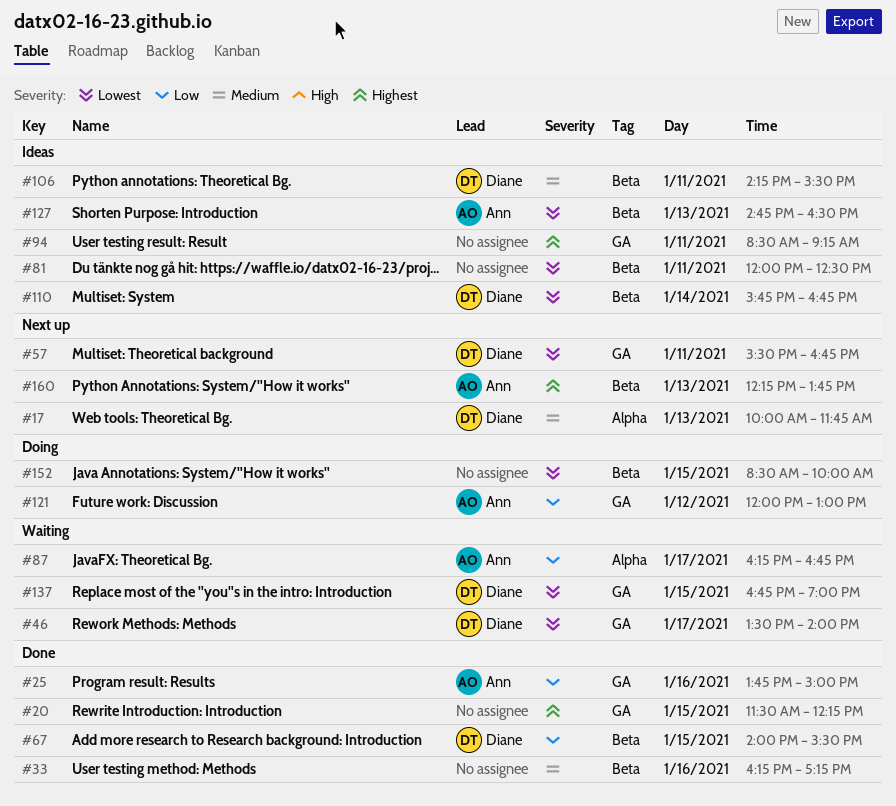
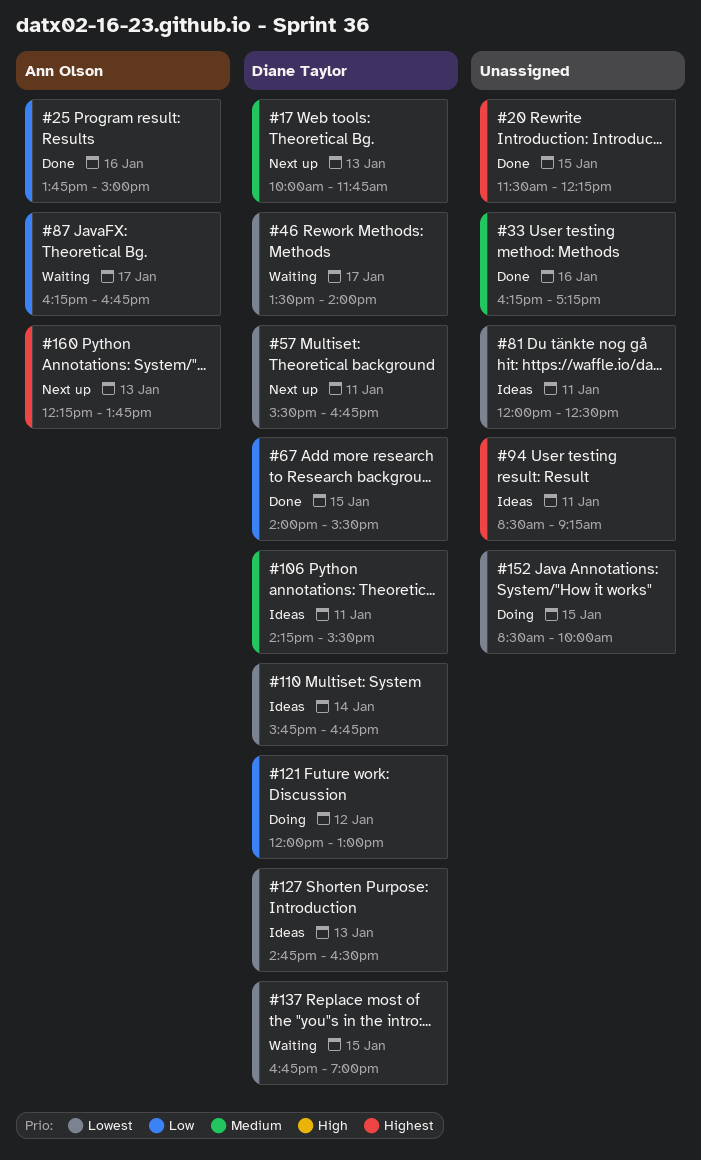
#121, owner: Ann Olson -> Diane Taylor
#127, owner: Ann Olson -> Diane Taylor

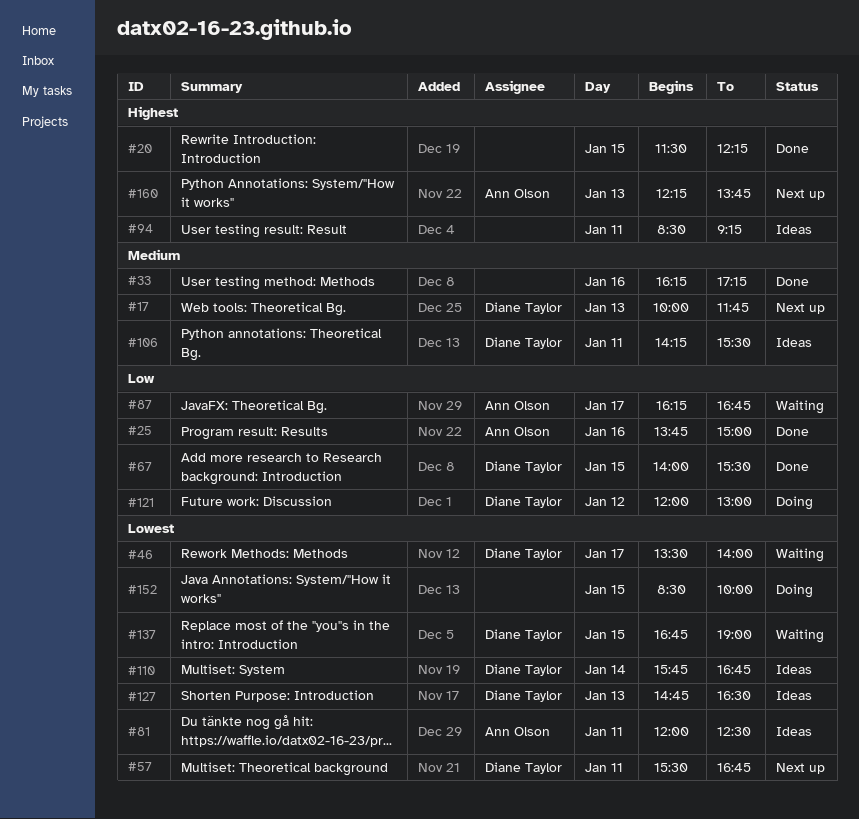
#81, owner: none -> Ann Olson

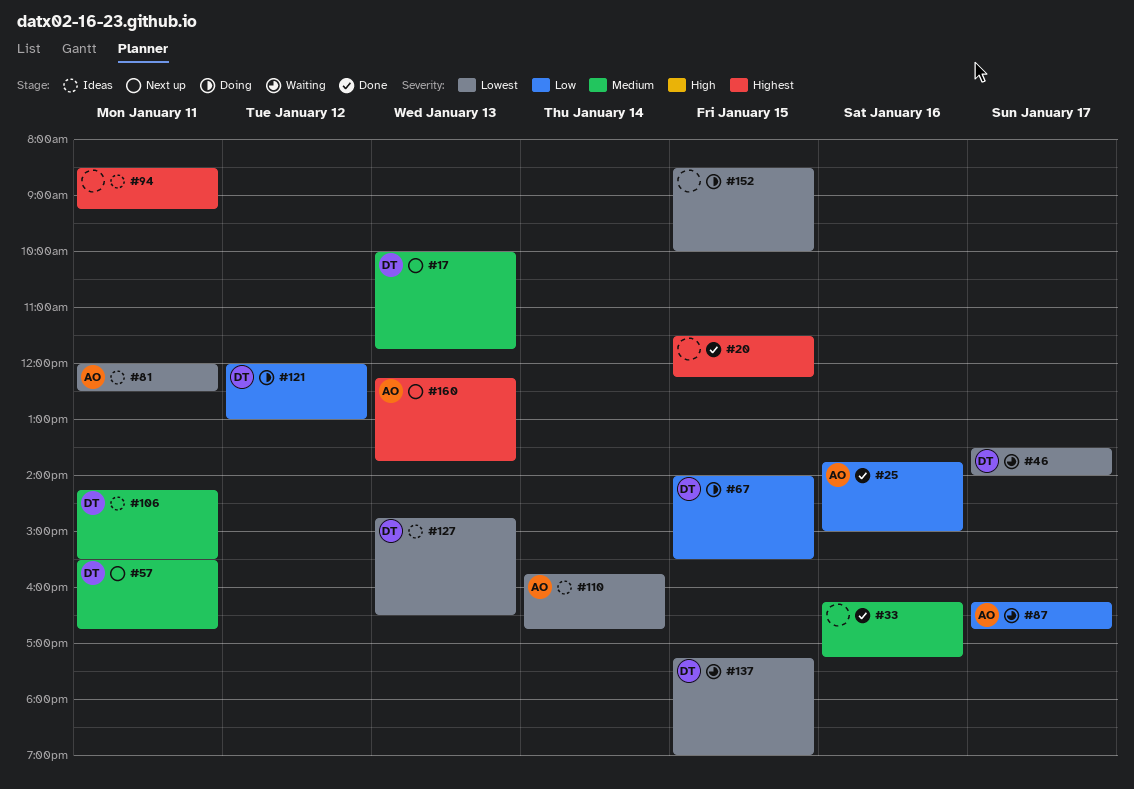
#57, priority: Lowest -> Medium
#67, status: Done -> Doing
#110, owner: Diane Taylor -> Ann Olson
#137, begins: 16:45 -> 17:15

